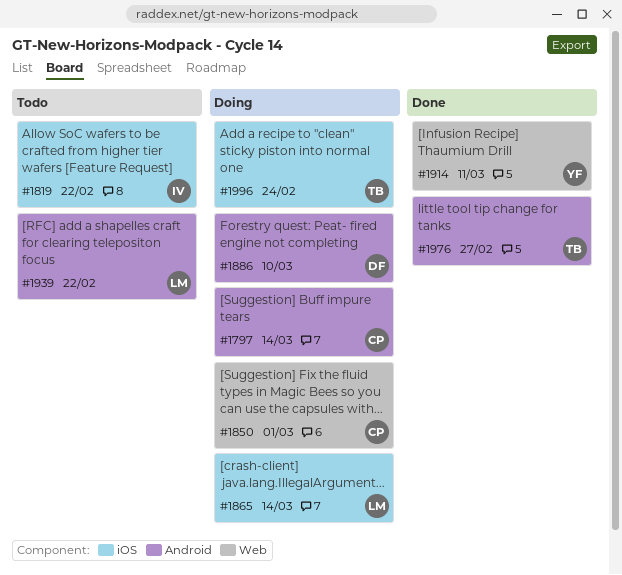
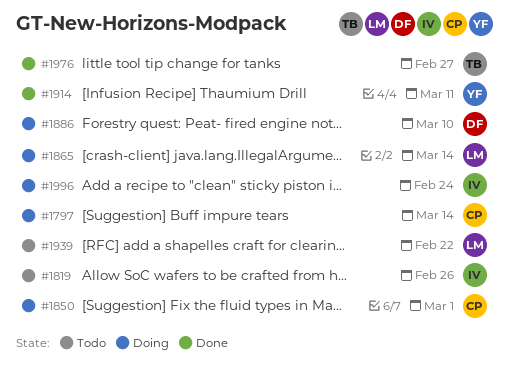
#1819, due: Feb 22 -> Feb 26
#1996, owner: TB -> IV

